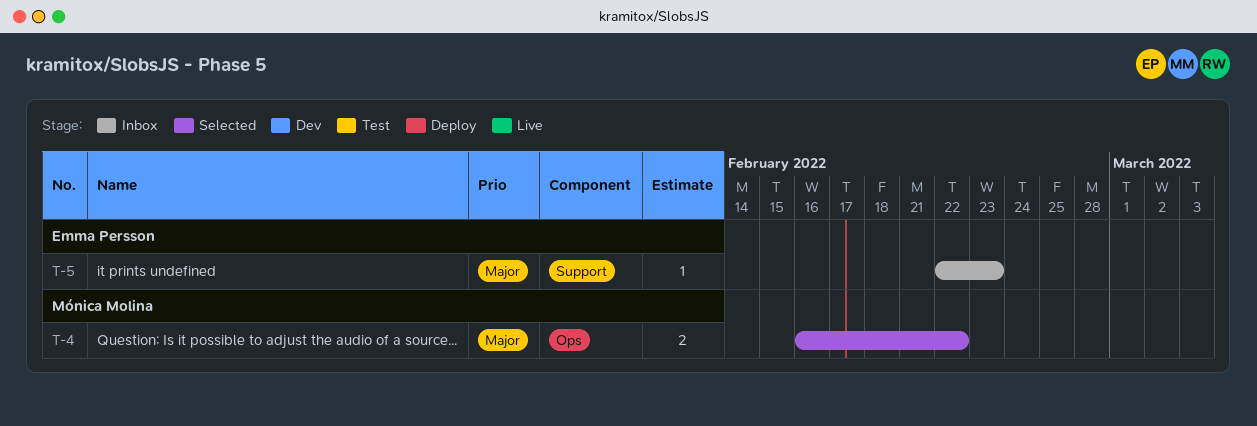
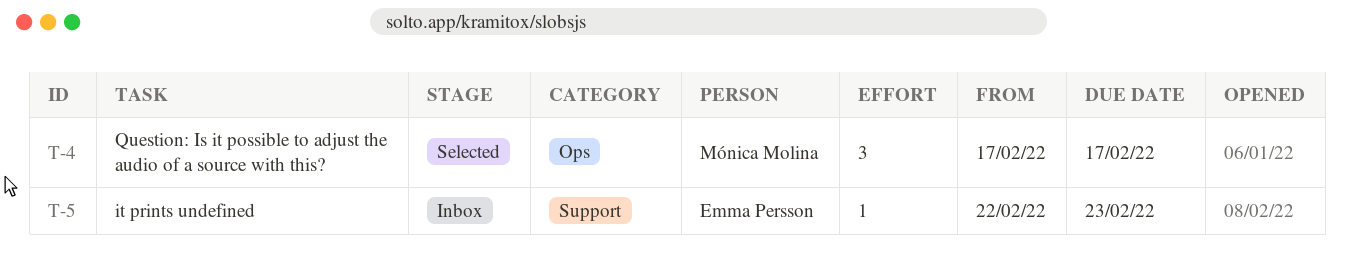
T-4, estimate: 2 -> 3
T-4, start: Feb 16 -> Feb 17
T-4, due: Feb 22 -> Feb 17

